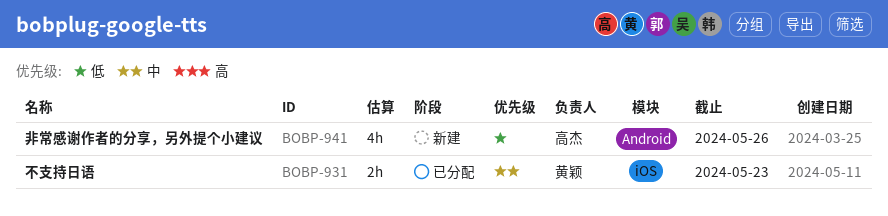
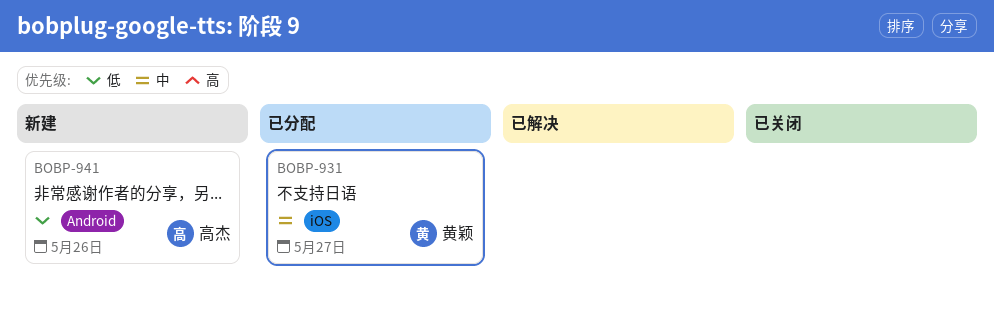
BOBP-931, due: May 23 -> May 27

